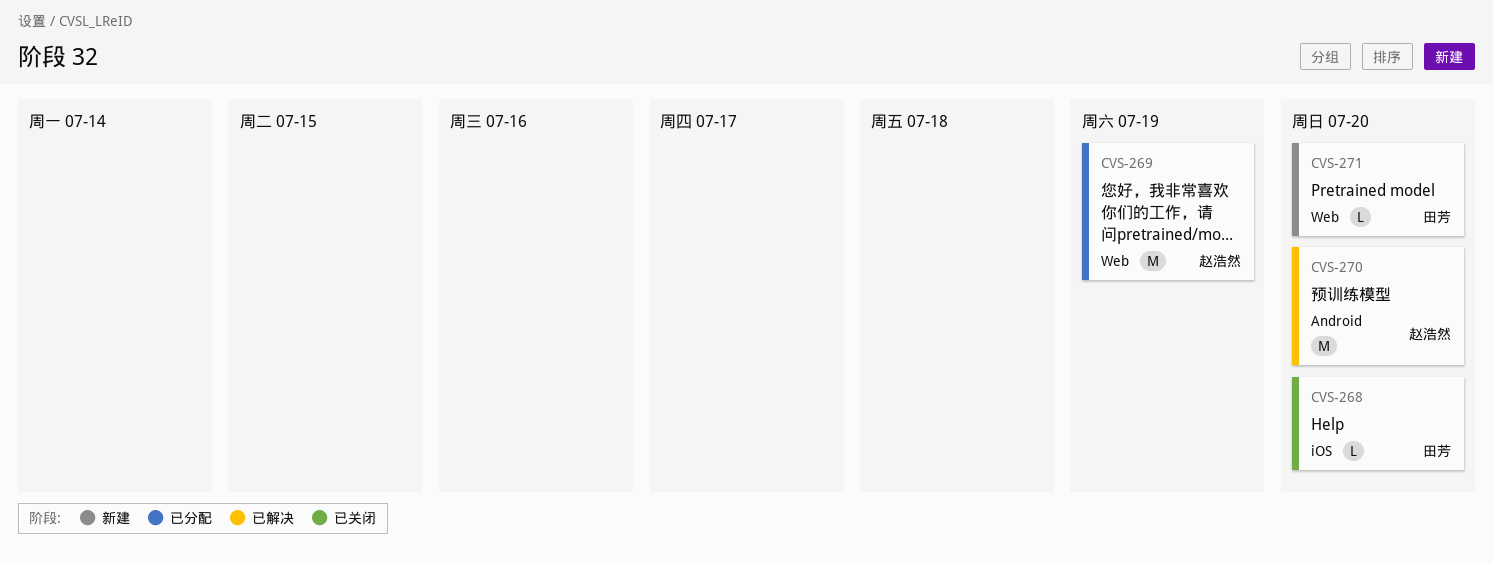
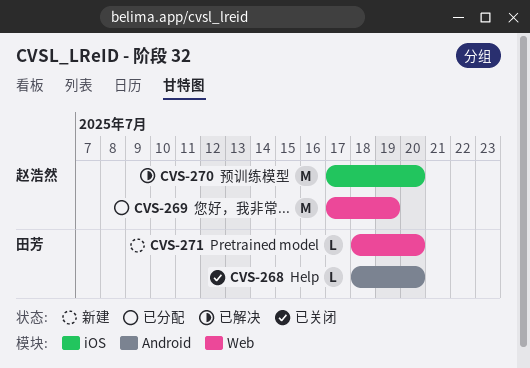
CVS-268, label: iOS -> Android
CVS-270, label: Android -> iOS

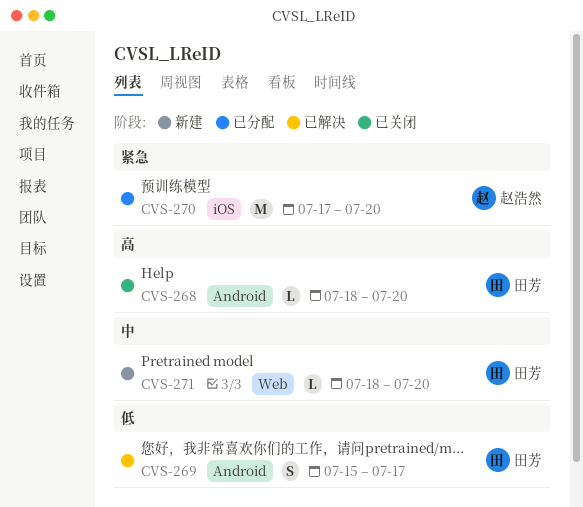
CVS-269, status: 已分配 -> 已解决
CVS-269, owner: 赵浩然 -> 田芳
CVS-269, label: Web -> Android
CVS-269, estimate: M -> S
CVS-269, start: Jul 17 -> Jul 15
CVS-269, due: Jul 19 -> Jul 17
CVS-270, status: 已解决 -> 已分配

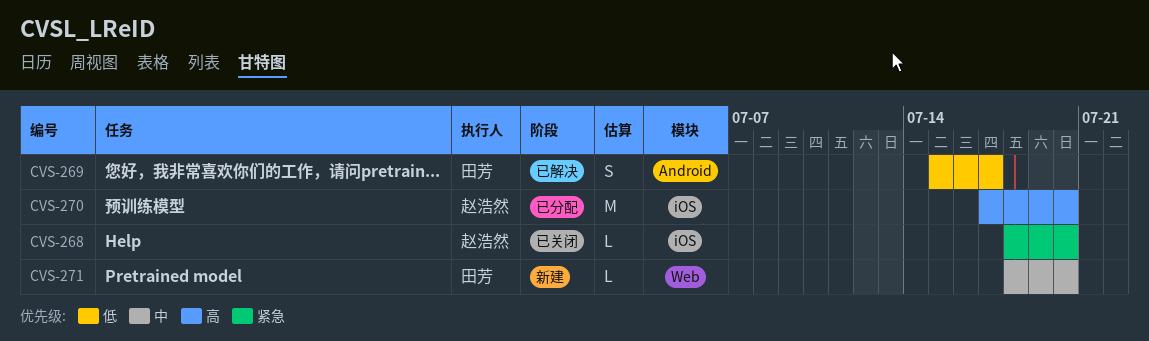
CVS-268, owner: 田芳 -> 赵浩然
CVS-268, priority: 高 -> 紧急
CVS-268, label: Android -> iOS
CVS-270, priority: 紧急 -> 高

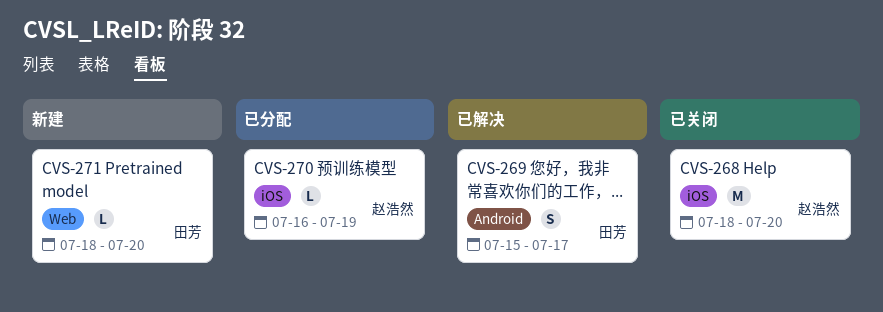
CVS-268, estimate: L -> M
CVS-270, estimate: M -> L
CVS-270, start: Jul 17 -> Jul 16
CVS-270, due: Jul 20 -> Jul 19

